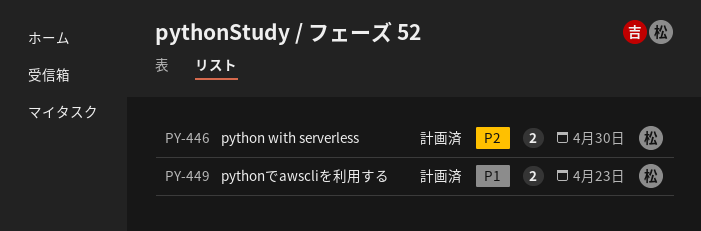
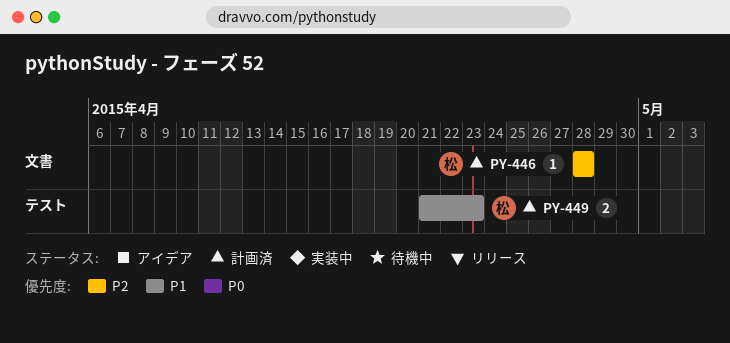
PY-446, estimate: 2 -> 1
PY-446, due: Apr 30 -> Apr 28

